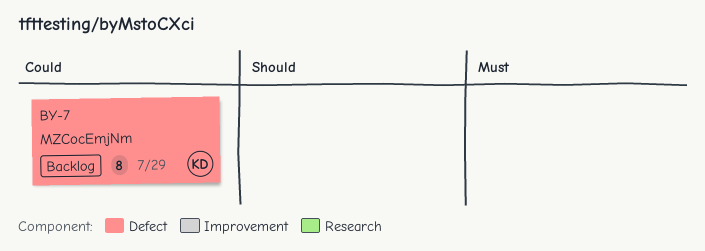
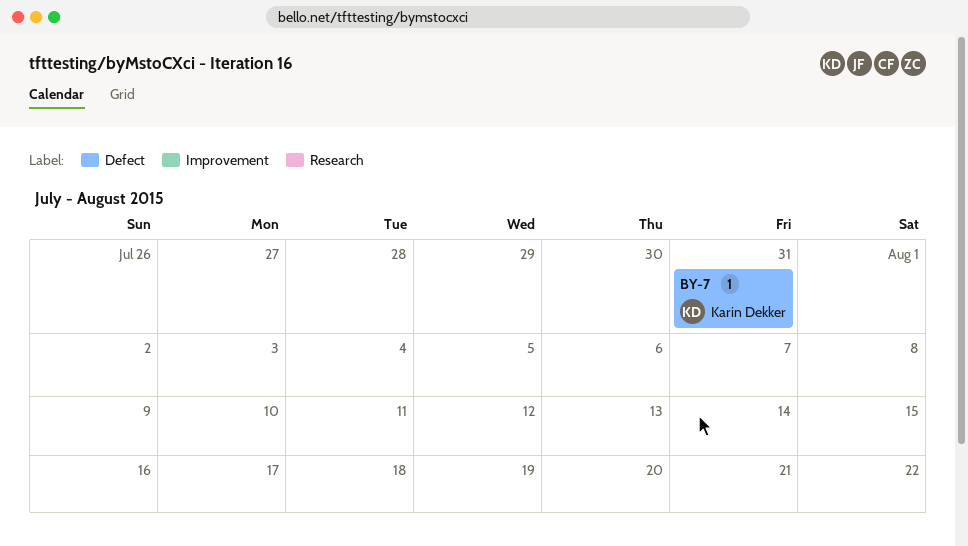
BY-7, estimate: 8 -> 1
BY-7, due: Jul 29 -> Jul 31

